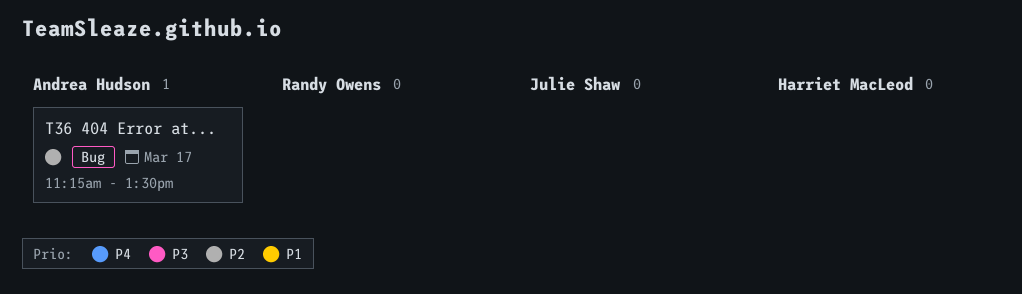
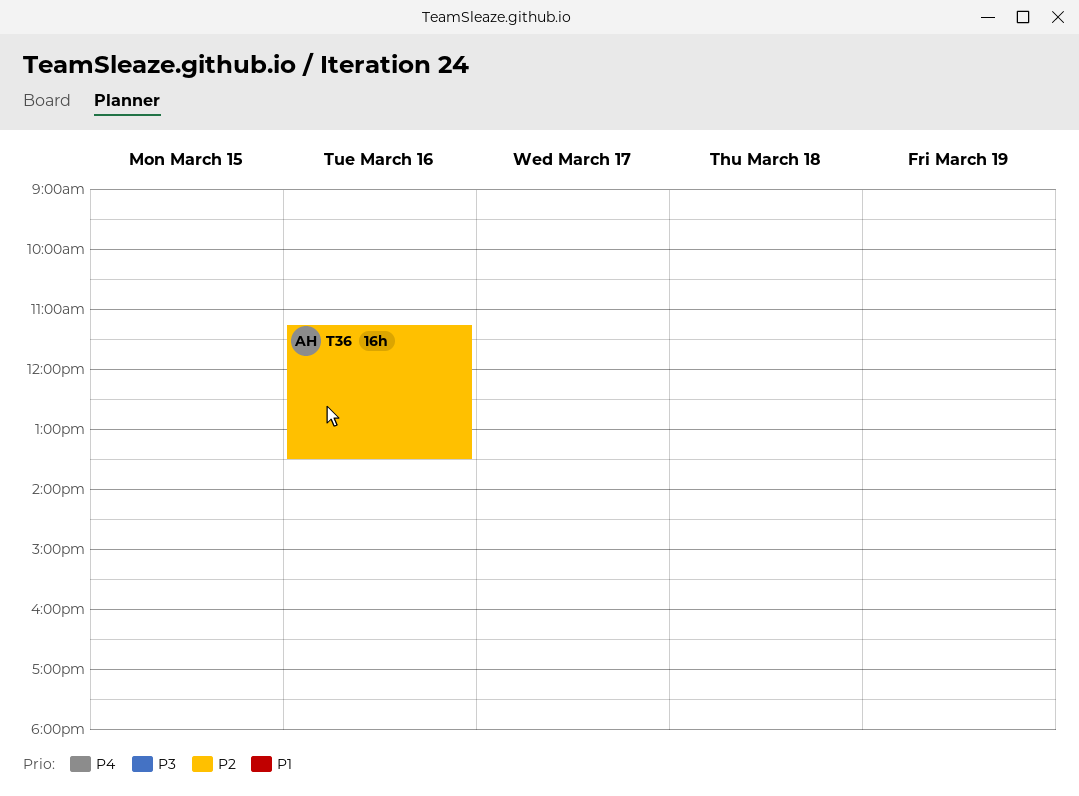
T36, day: Mar 17 -> Mar 16

